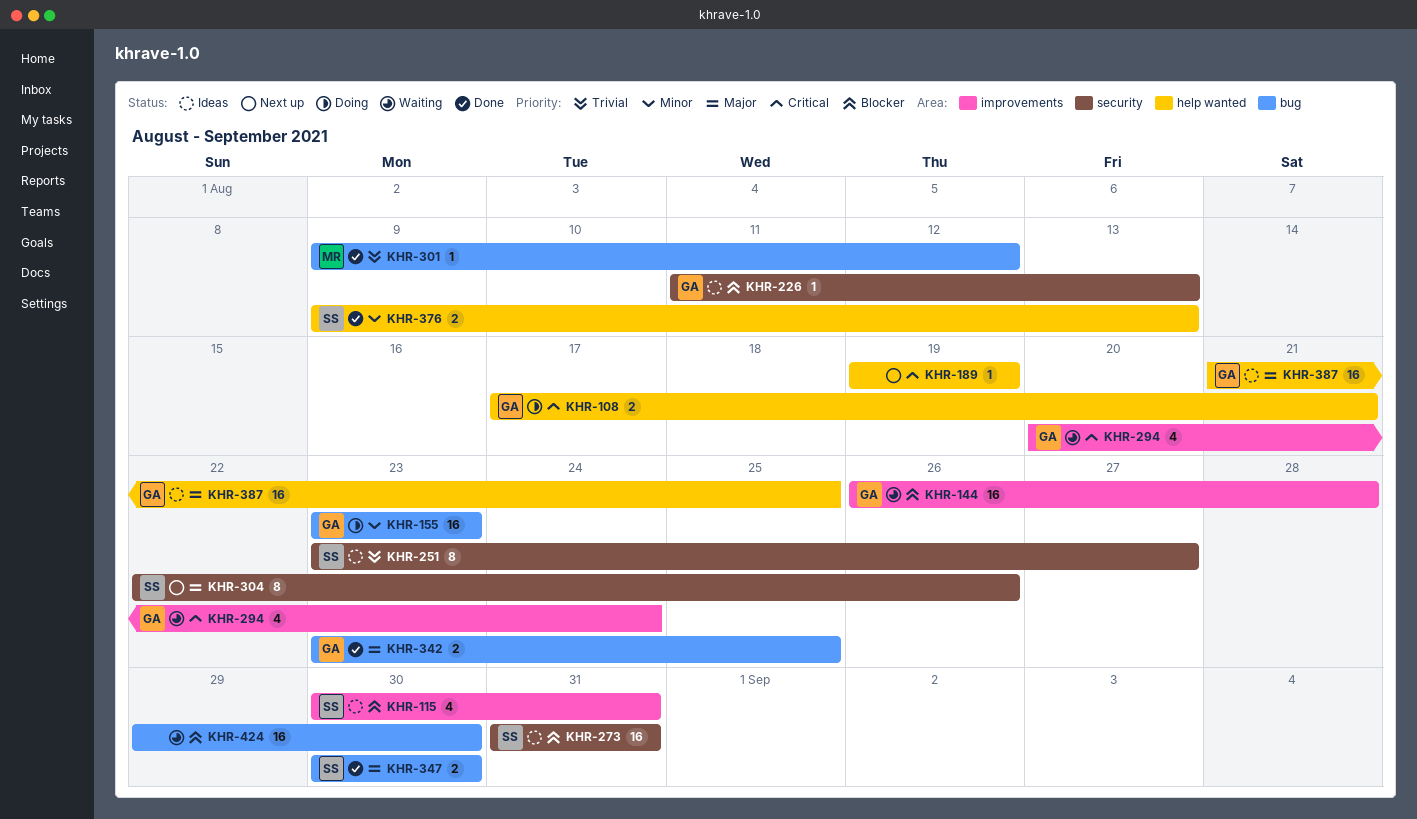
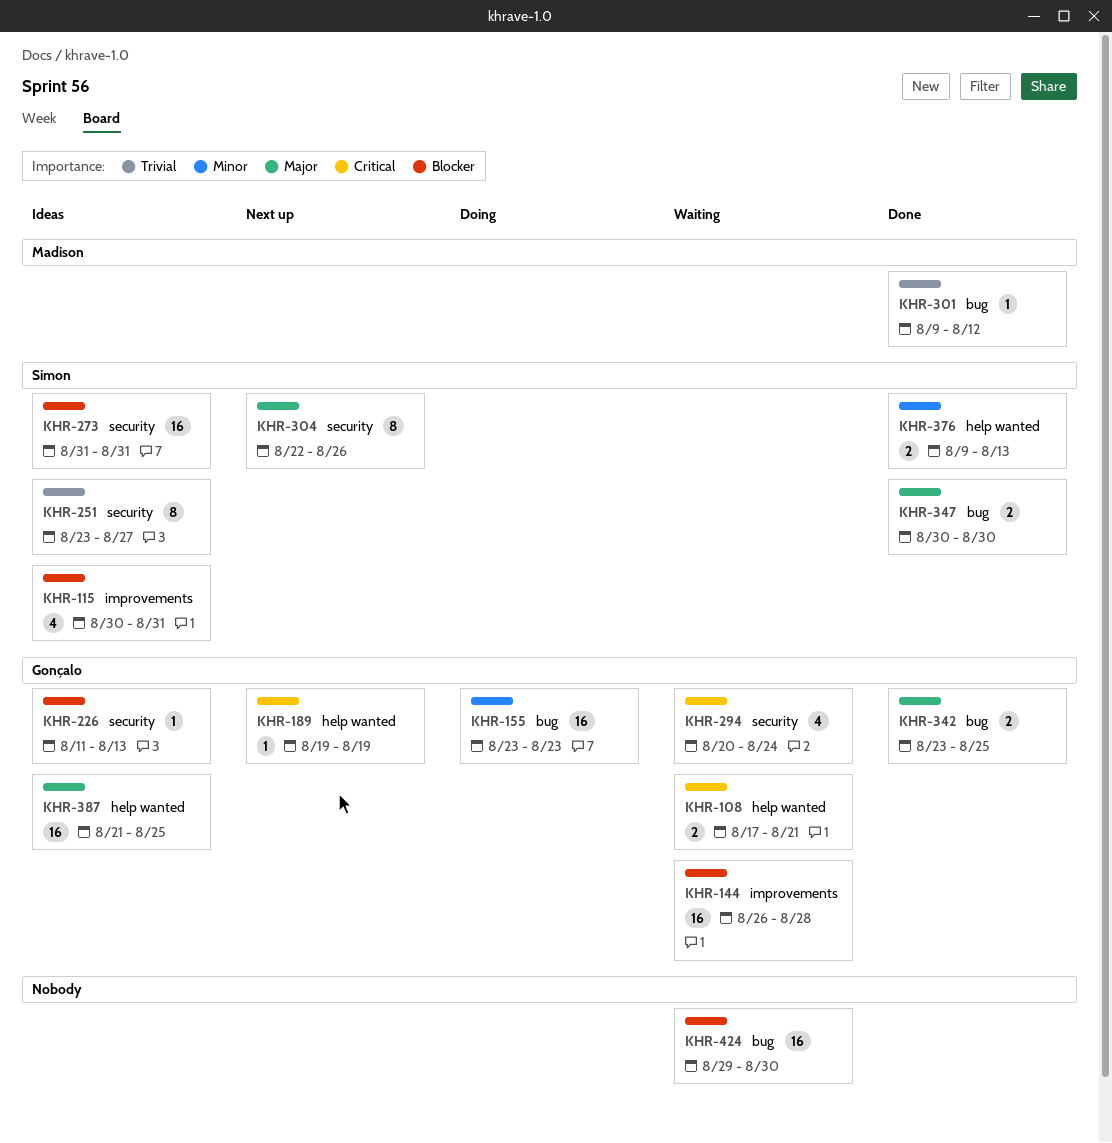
KHR-108, status: Doing -> Waiting
KHR-189, owner: none -> Gonçalo
KHR-294, label: improvements -> security

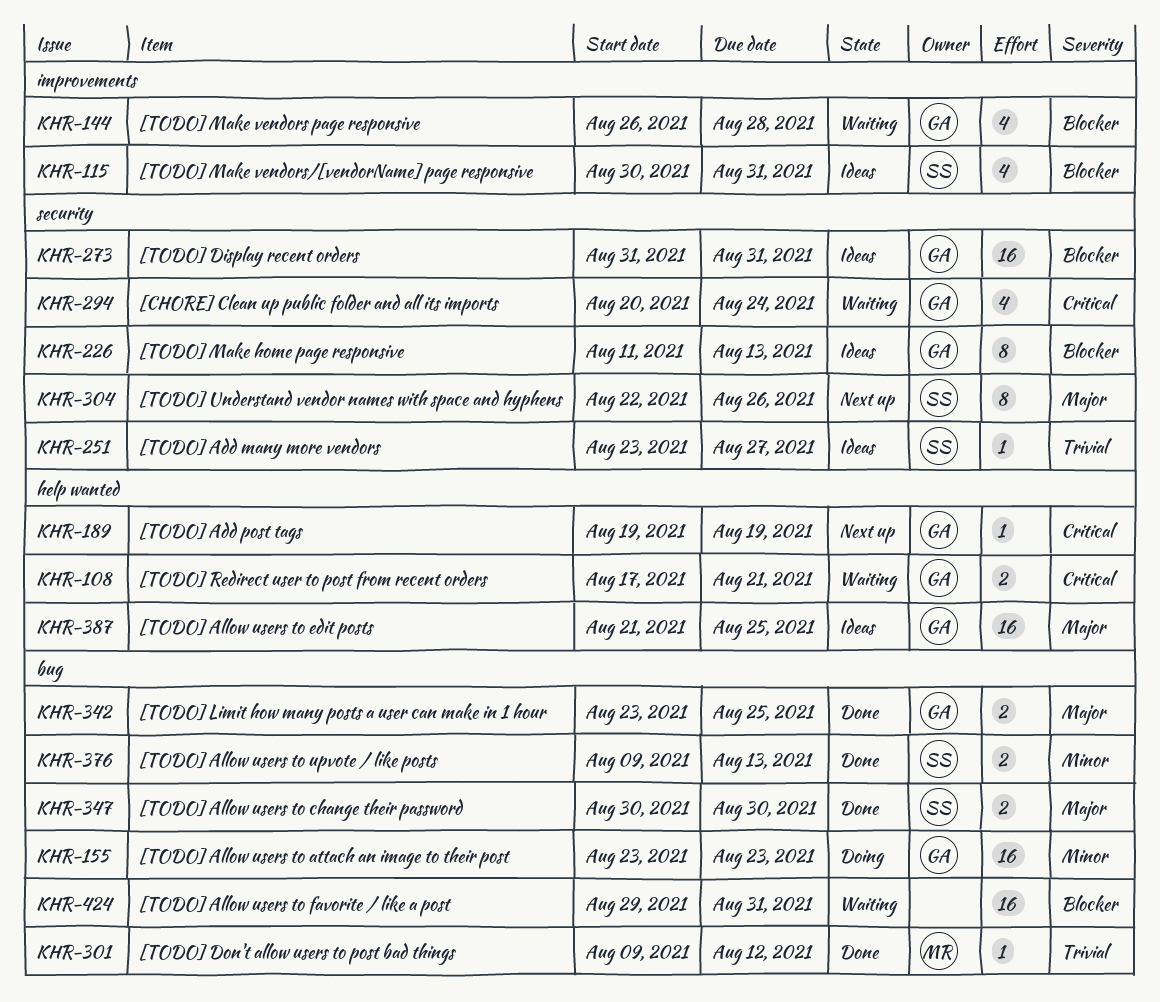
KHR-144, estimate: 16 -> 4
KHR-226, estimate: 1 -> 8
KHR-251, estimate: 8 -> 1
KHR-273, owner: Simon -> Gonçalo
KHR-376, label: help wanted -> bug
KHR-424, due: Aug 30 -> Aug 31

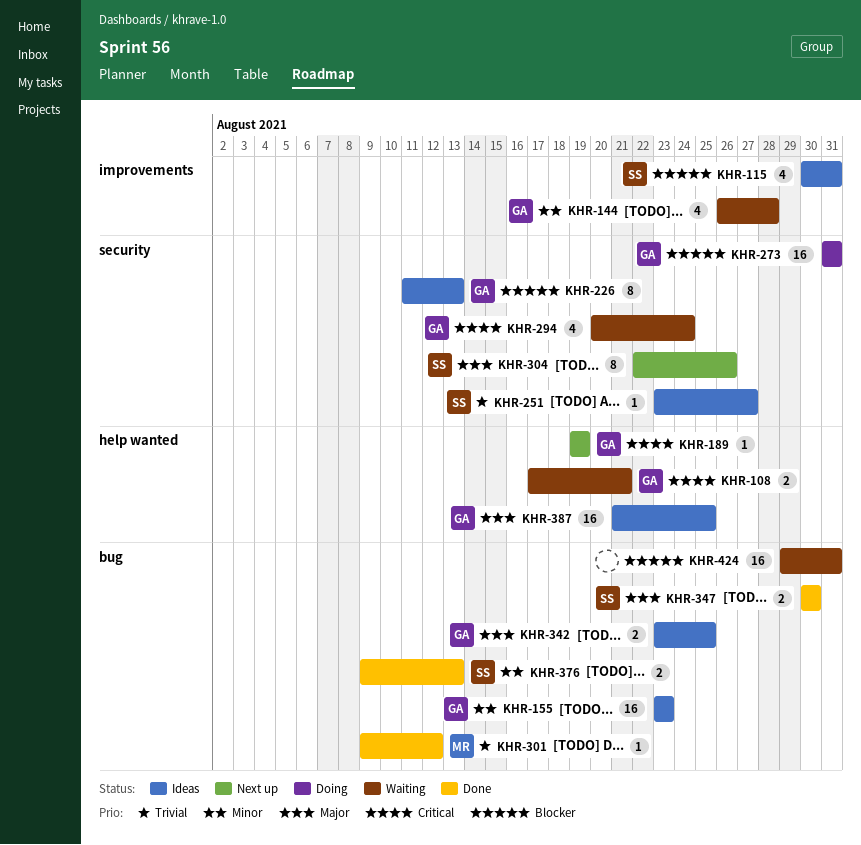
KHR-144, priority: Blocker -> Minor
KHR-155, status: Doing -> Ideas
KHR-273, status: Ideas -> Doing
KHR-342, status: Done -> Ideas

